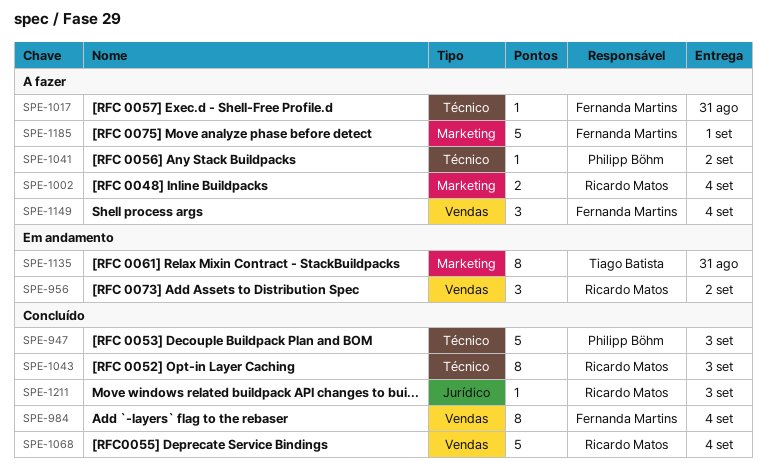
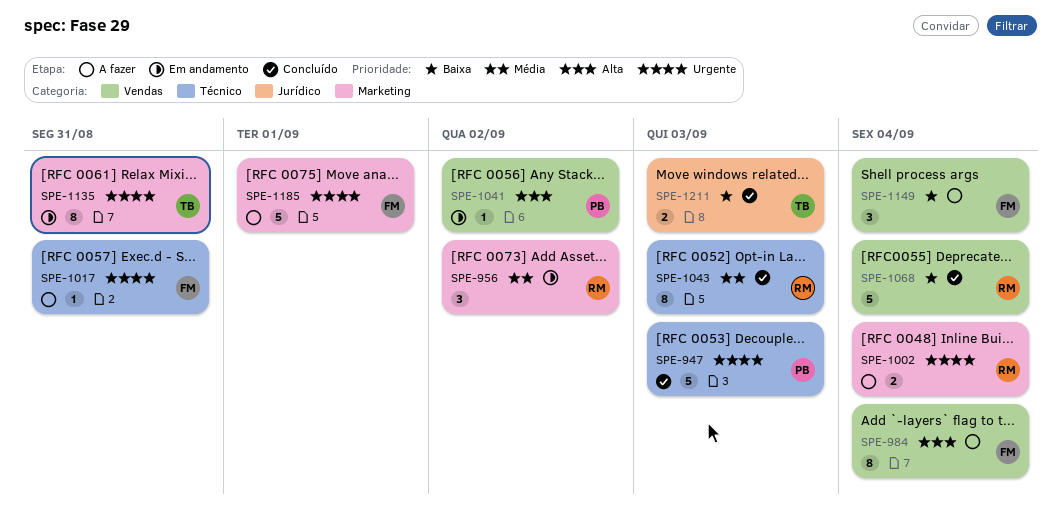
SPE-956, label: Vendas -> Marketing
SPE-984, status: Concluído -> A fazer
SPE-1041, status: A fazer -> Em andamento
SPE-1041, label: Técnico -> Vendas
SPE-1211, owner: Ricardo Matos -> Tiago Batista
SPE-1211, estimate: 1 -> 2

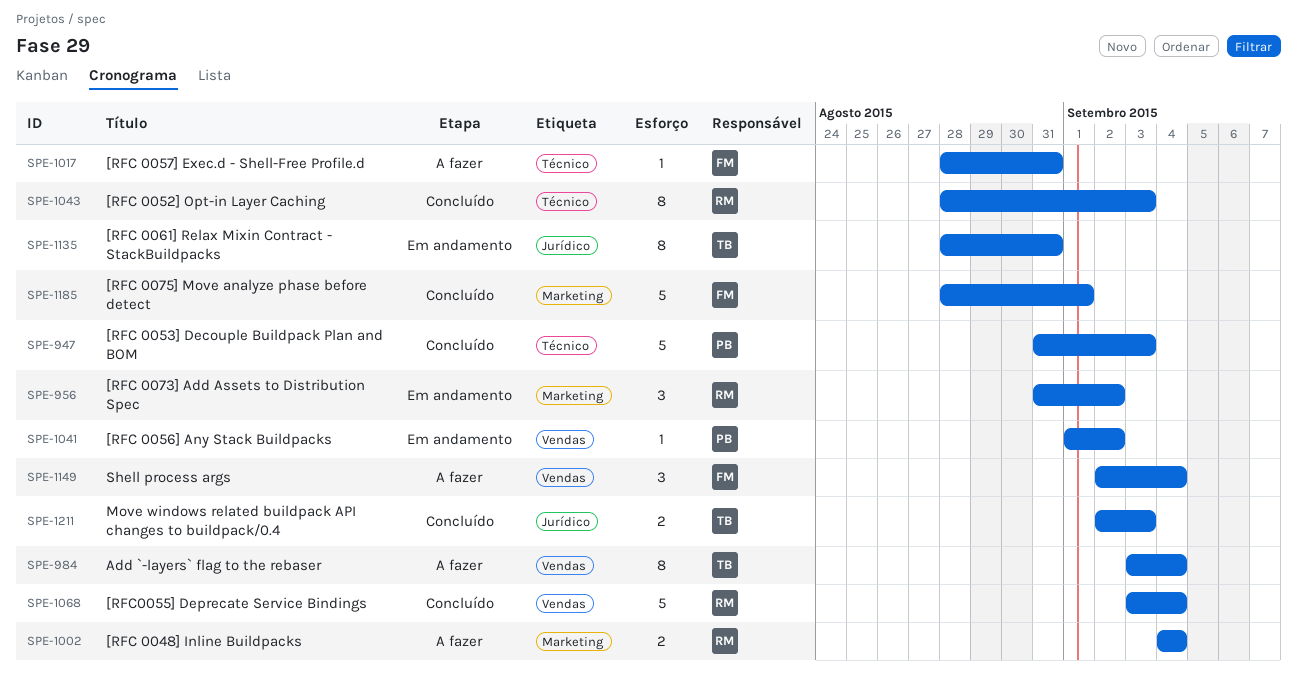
SPE-984, owner: FM -> TB
SPE-1135, label: Marketing -> Jurídico
SPE-1185, status: A fazer -> Concluído

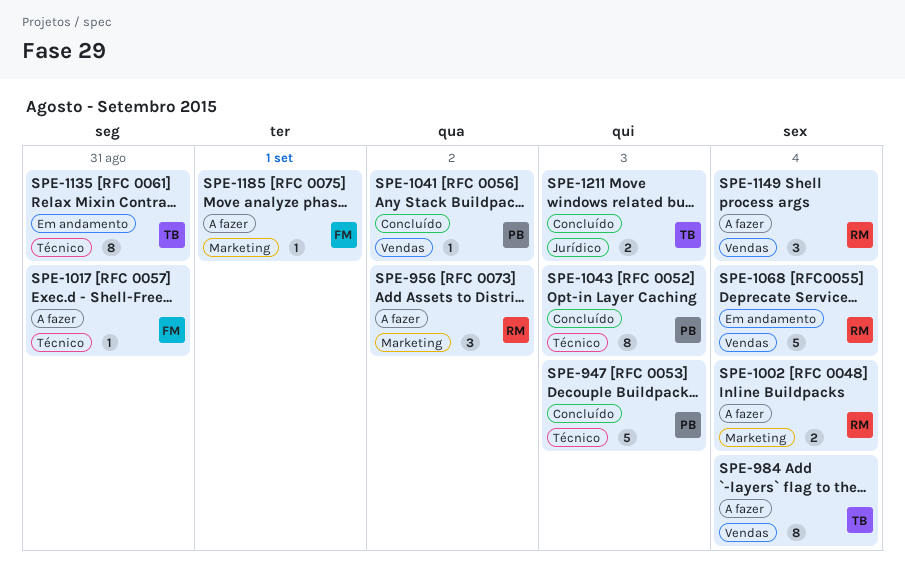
SPE-956, status: Em andamento -> A fazer
SPE-1041, status: Em andamento -> Concluído
SPE-1043, owner: RM -> PB
SPE-1068, status: Concluído -> Em andamento
SPE-1135, label: Jurídico -> Técnico
SPE-1149, owner: FM -> RM
SPE-1185, status: Concluído -> A fazer
SPE-1185, estimate: 5 -> 1

